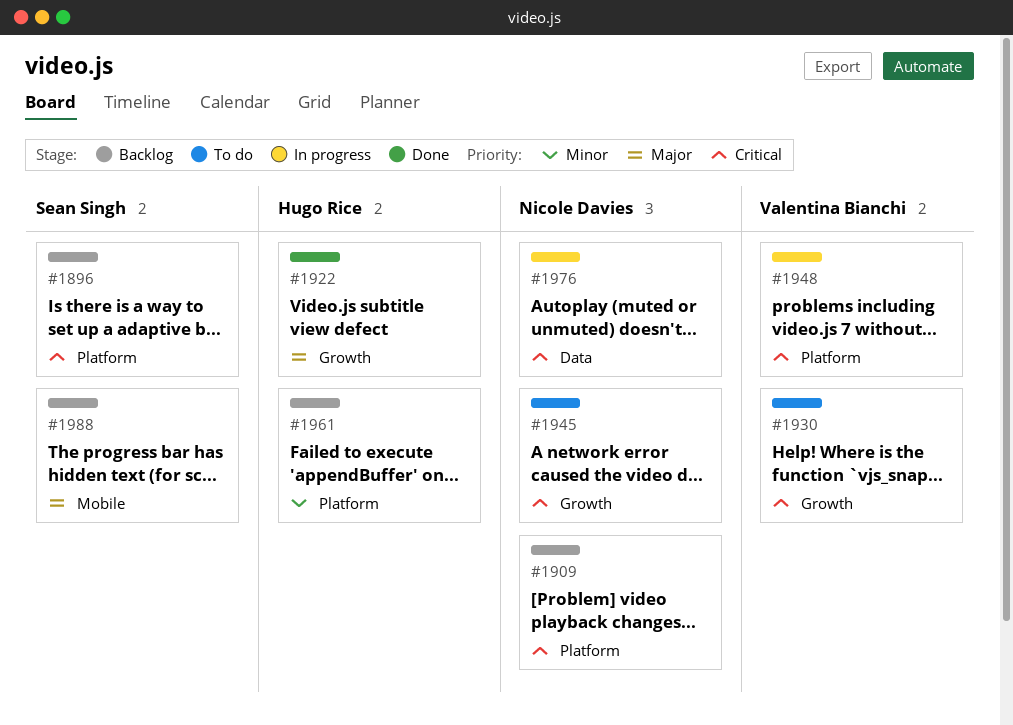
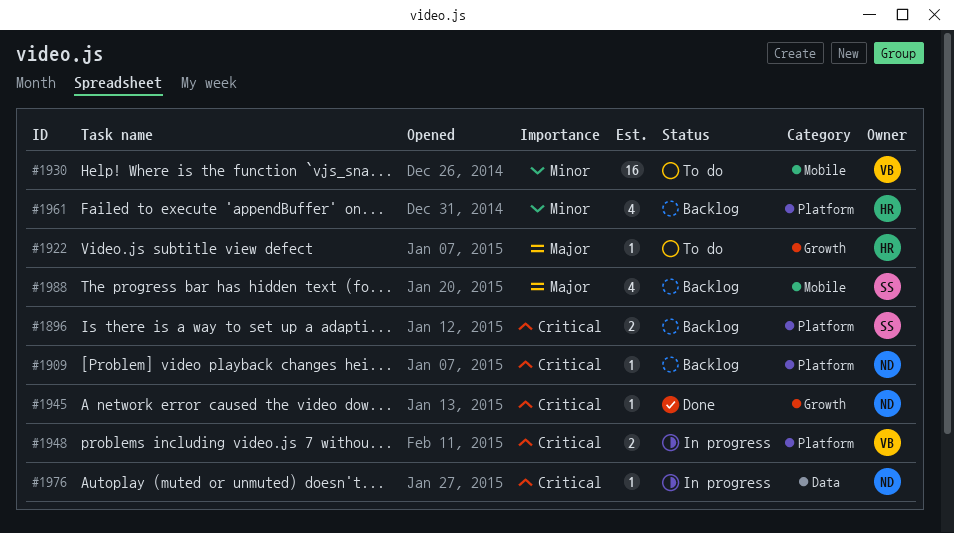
#1922, status: Done -> To do
#1930, priority: Critical -> Minor
#1930, label: Growth -> Mobile
#1945, status: To do -> Done

